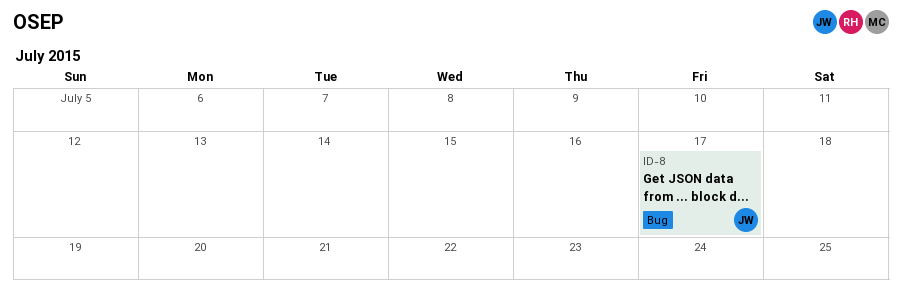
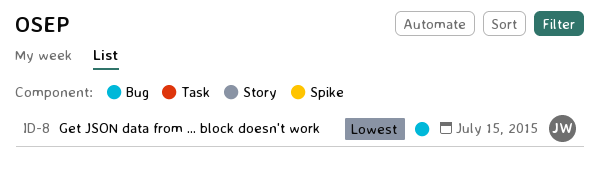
ID-8, due: Jul 17 -> Jul 15

